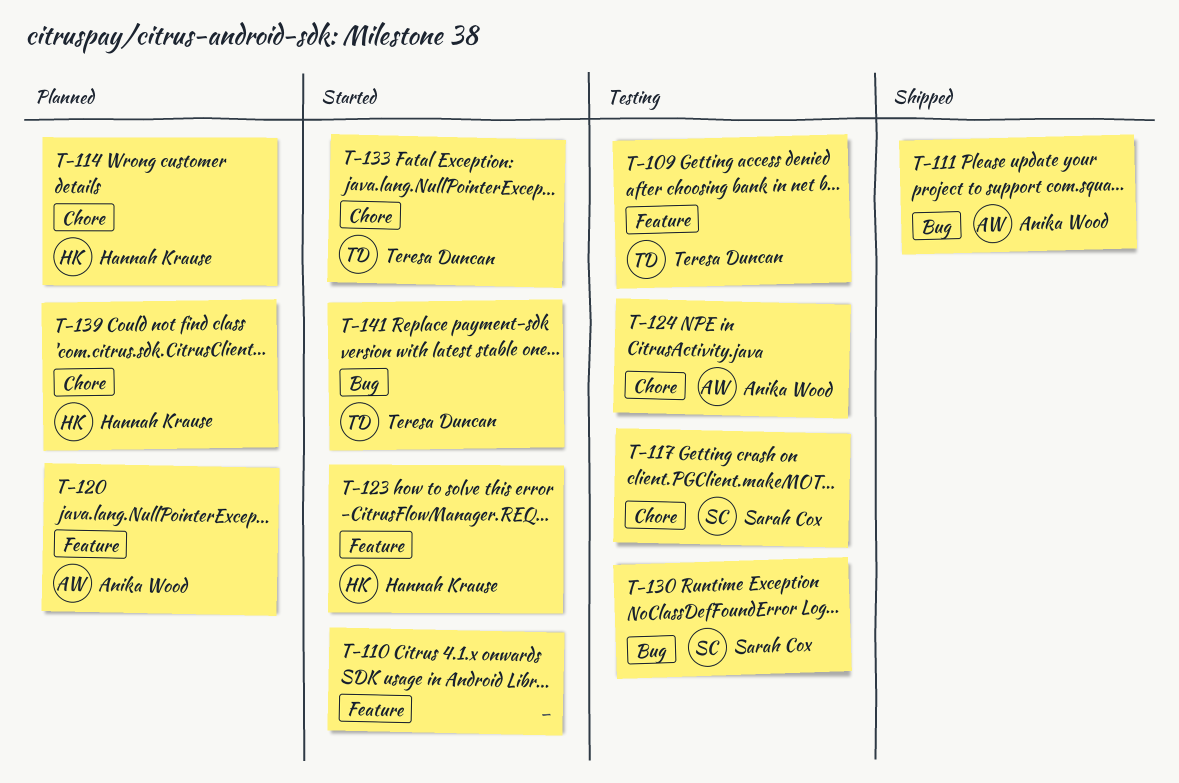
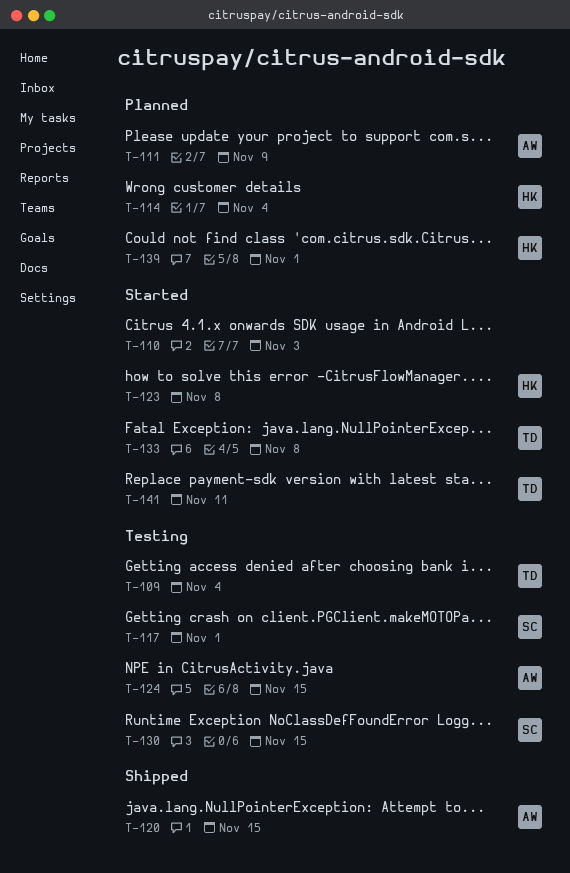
T-111, status: Shipped -> Planned
T-120, status: Planned -> Shipped

